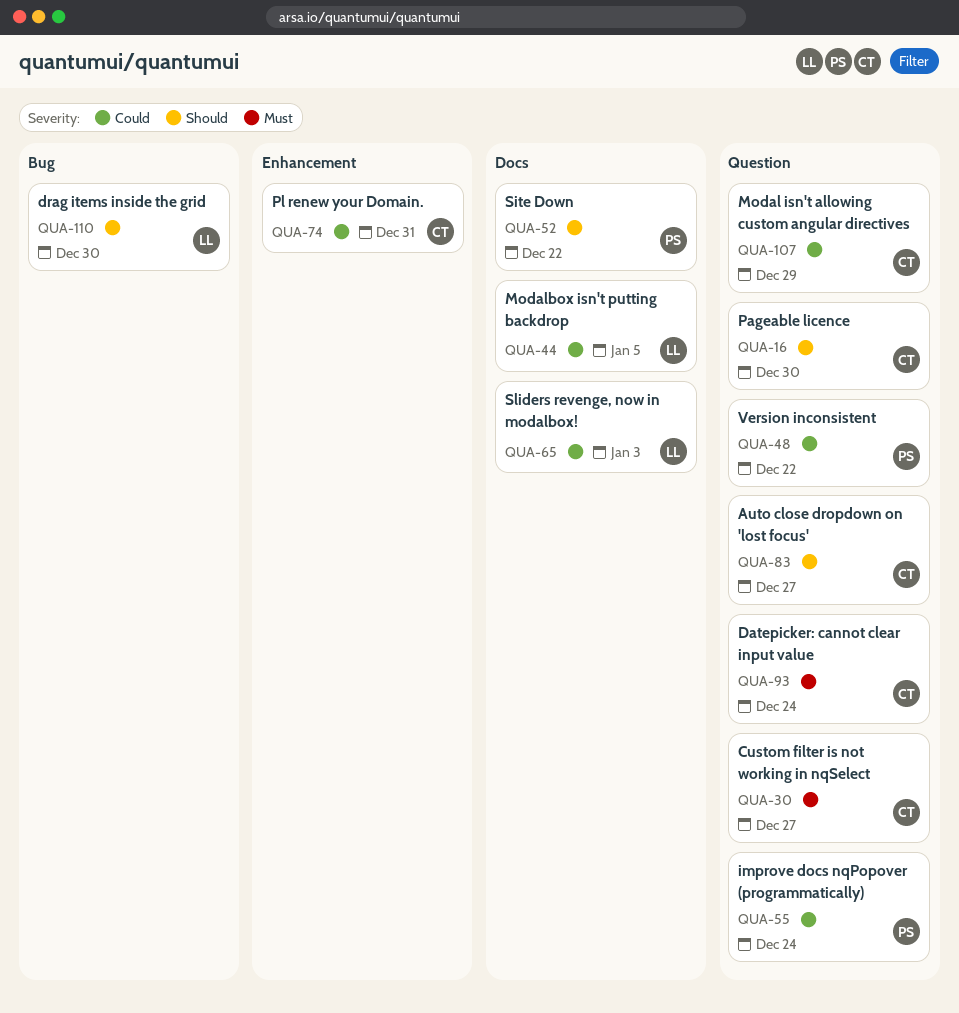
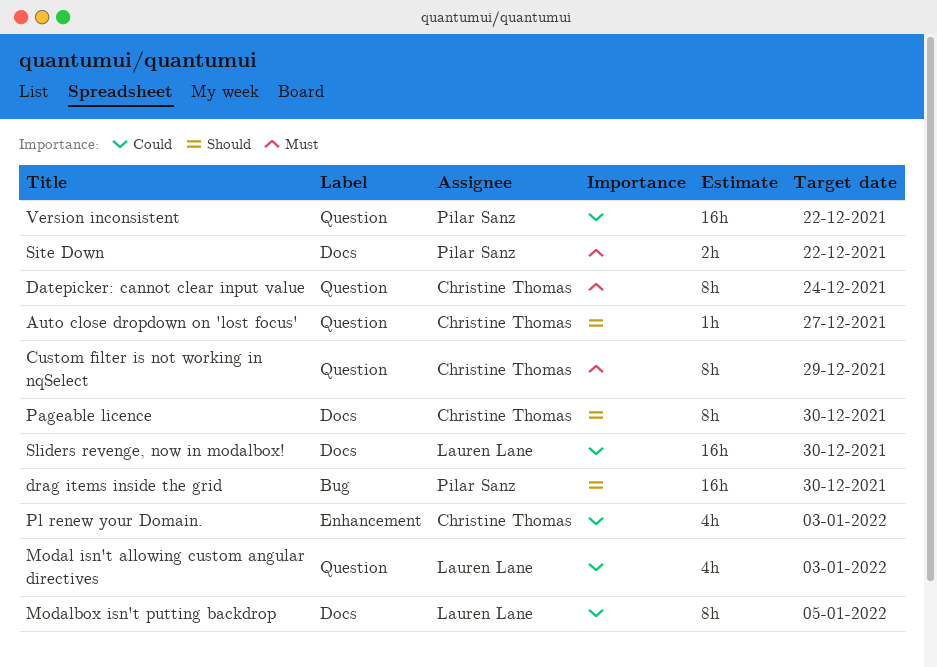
Custom filter is not working in nqSelect, due: Dec 27 -> Dec 29
drag items inside the grid, owner: Lauren Lane -> Pilar Sanz
improve docs nqPopover (programmatically): present -> none
Modal isn't allowing custom angular directives, owner: Christine Thomas -> Lauren Lane
Modal isn't allowing custom angular directives, due: Dec 29 -> Jan 3
Pageable licence, label: Question -> Docs
Pl renew your Domain., due: Dec 31 -> Jan 3
Site Down, priority: Should -> Must
Sliders revenge, now in modalbox!, due: Jan 3 -> Dec 30

